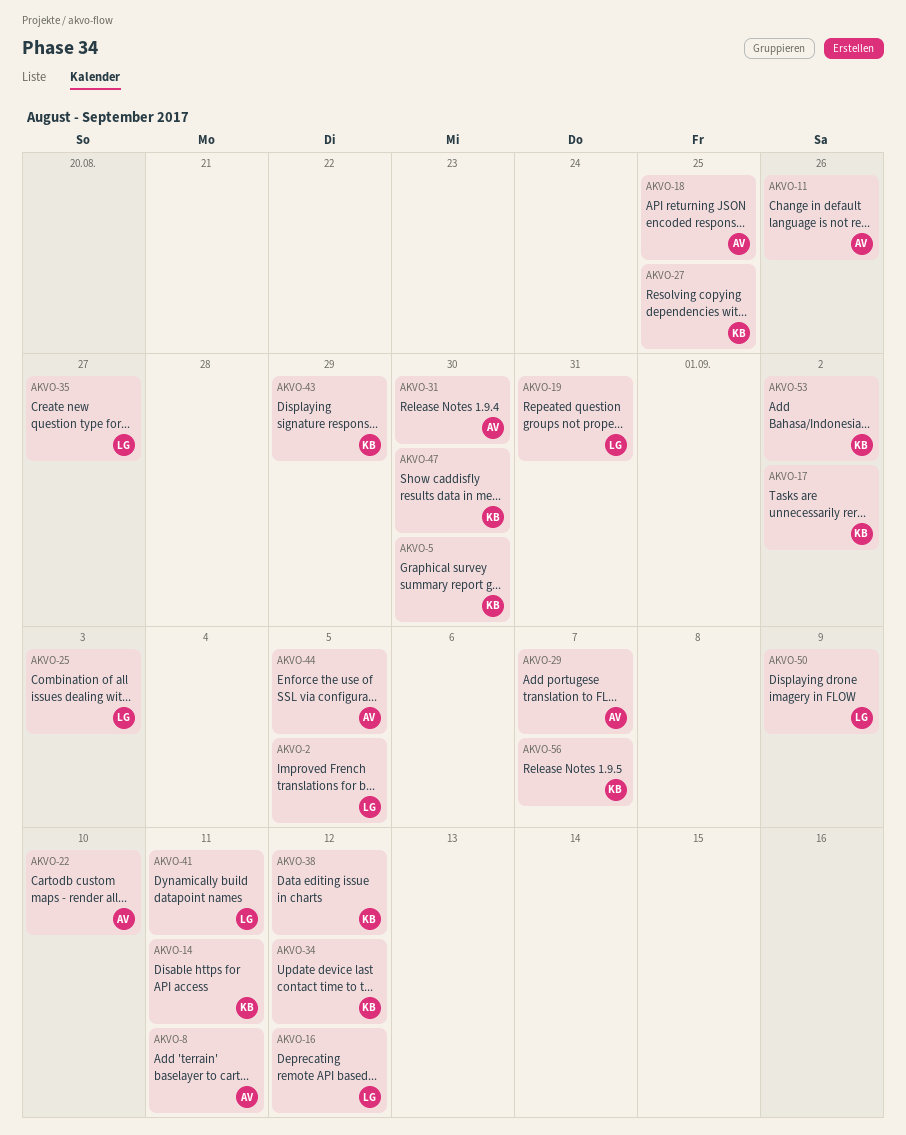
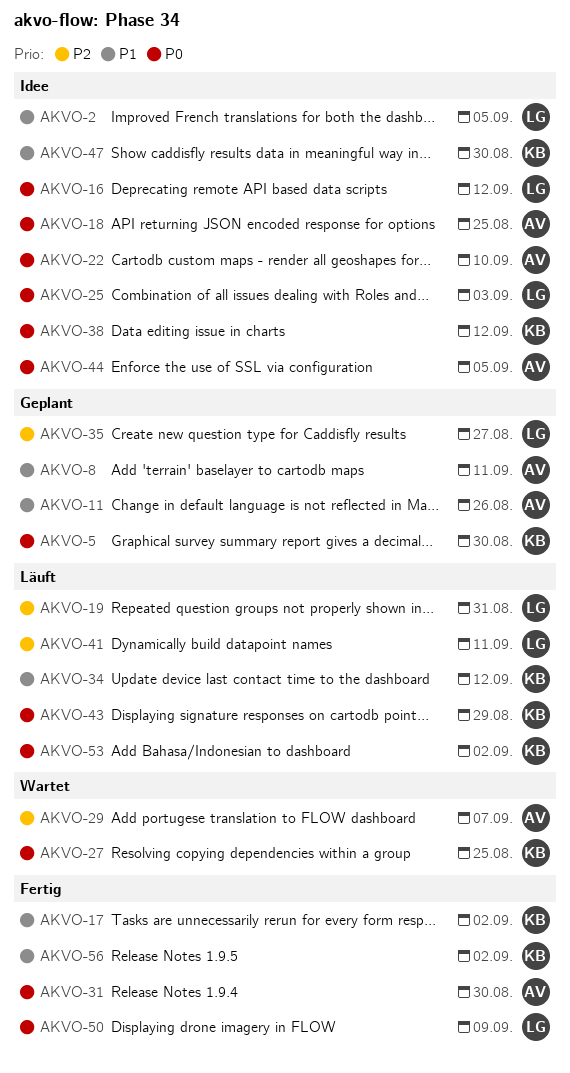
AKVO-14: present -> none
AKVO-56, due: Sep 7 -> Sep 2

